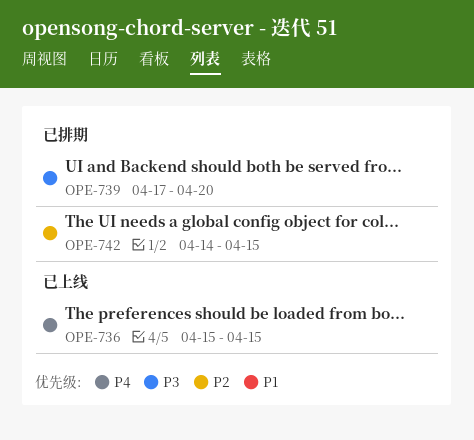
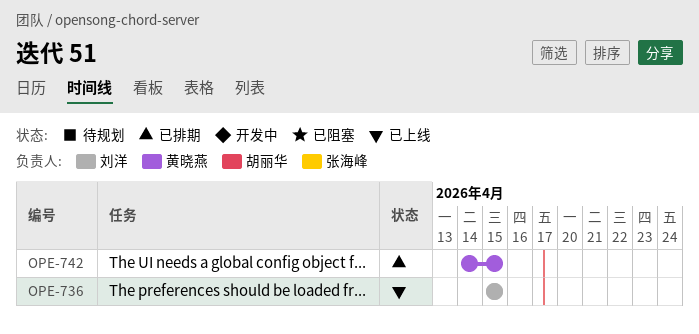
OPE-739: present -> none

